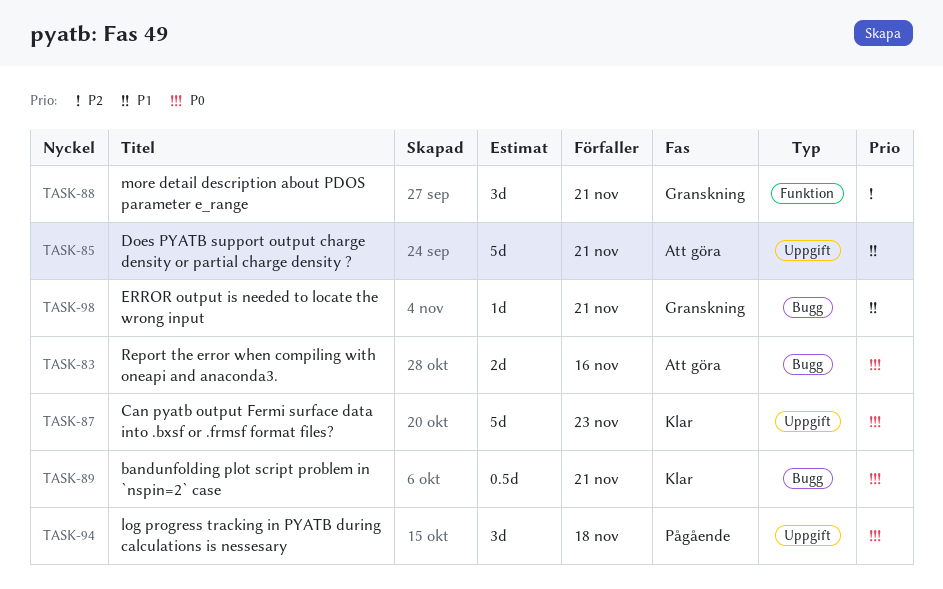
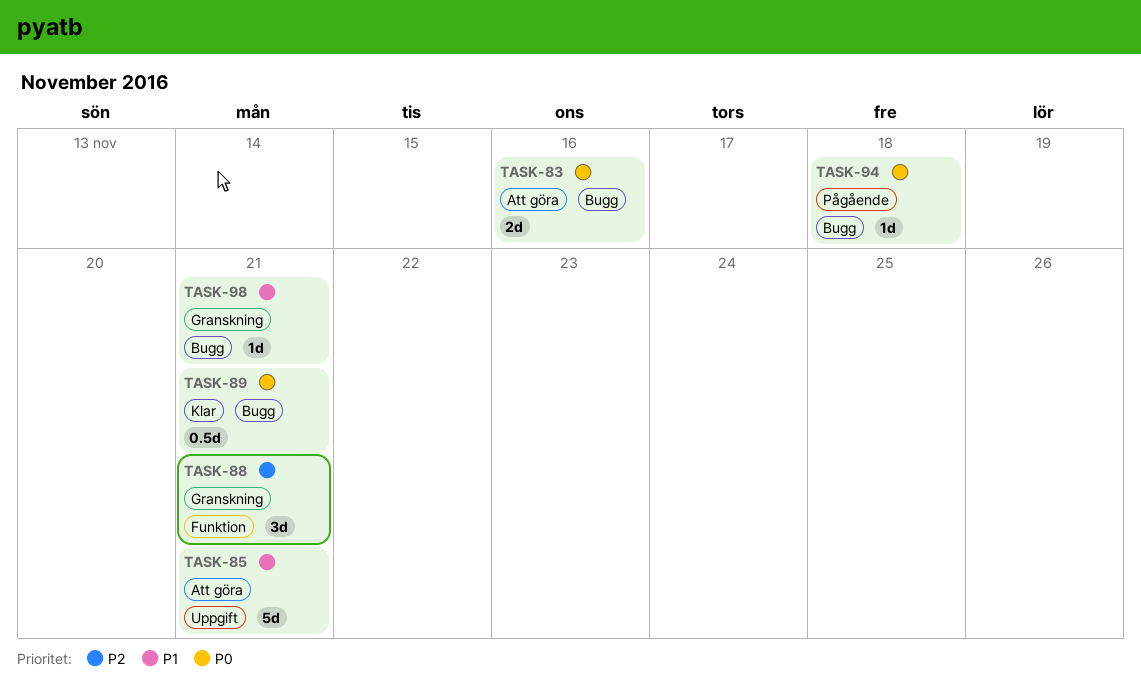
TASK-87: present -> none
TASK-94, label: Uppgift -> Bugg
TASK-94, estimate: 3d -> 1d

